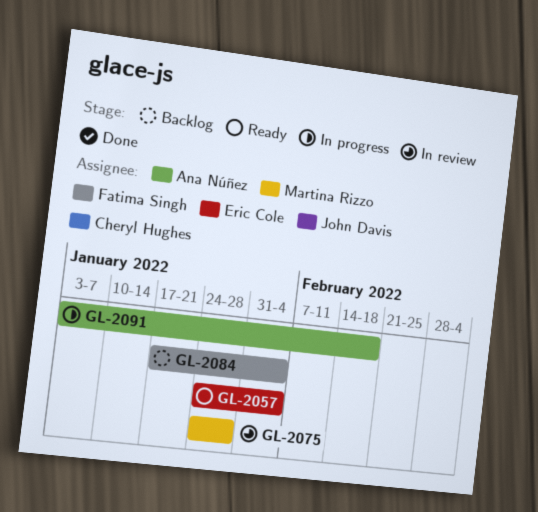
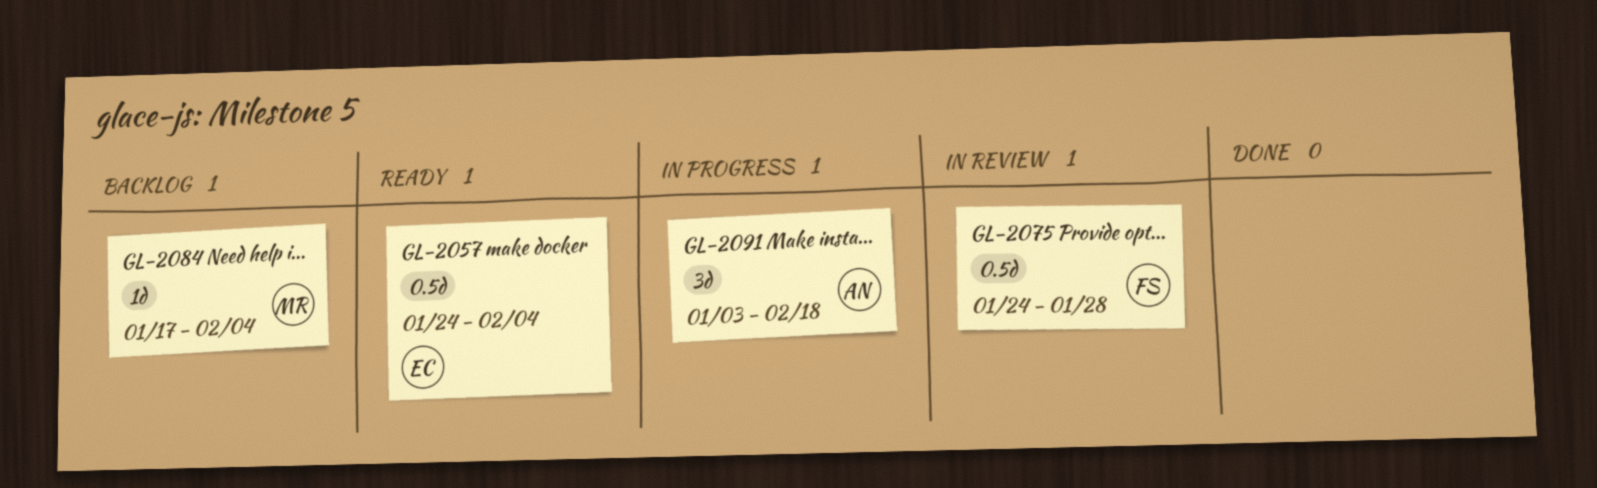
GL-2075, owner: Martina Rizzo -> Fatima Singh
GL-2084, owner: Fatima Singh -> Martina Rizzo

